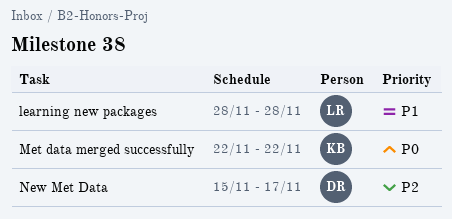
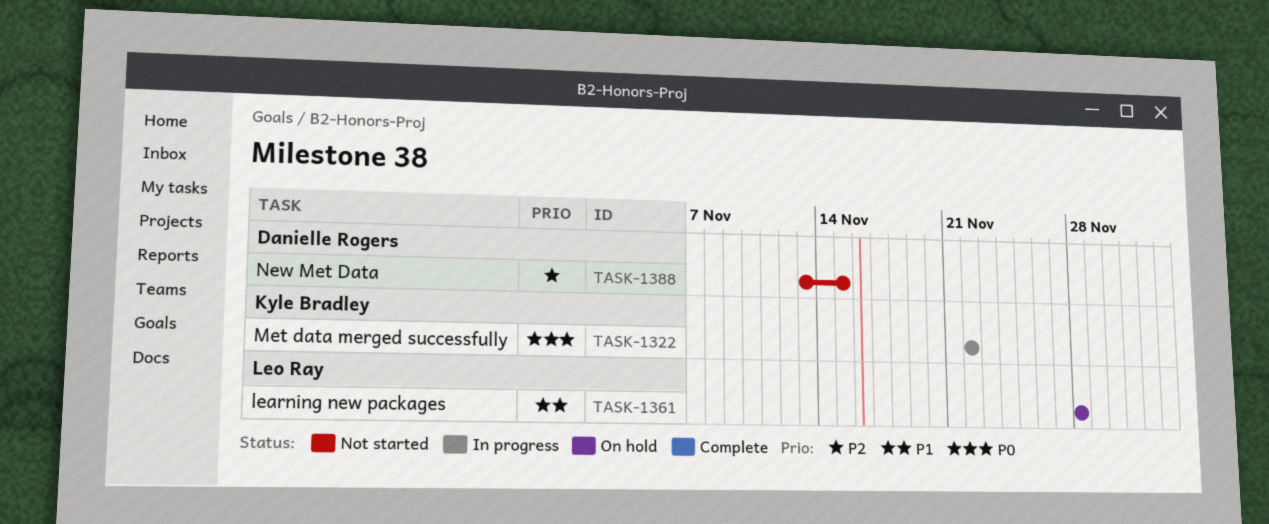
New Met Data, start: Nov 15 -> Nov 13
New Met Data, due: Nov 17 -> Nov 15

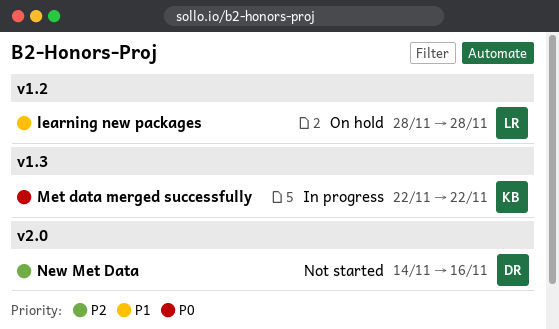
New Met Data, start: Nov 13 -> Nov 14
New Met Data, due: Nov 15 -> Nov 16

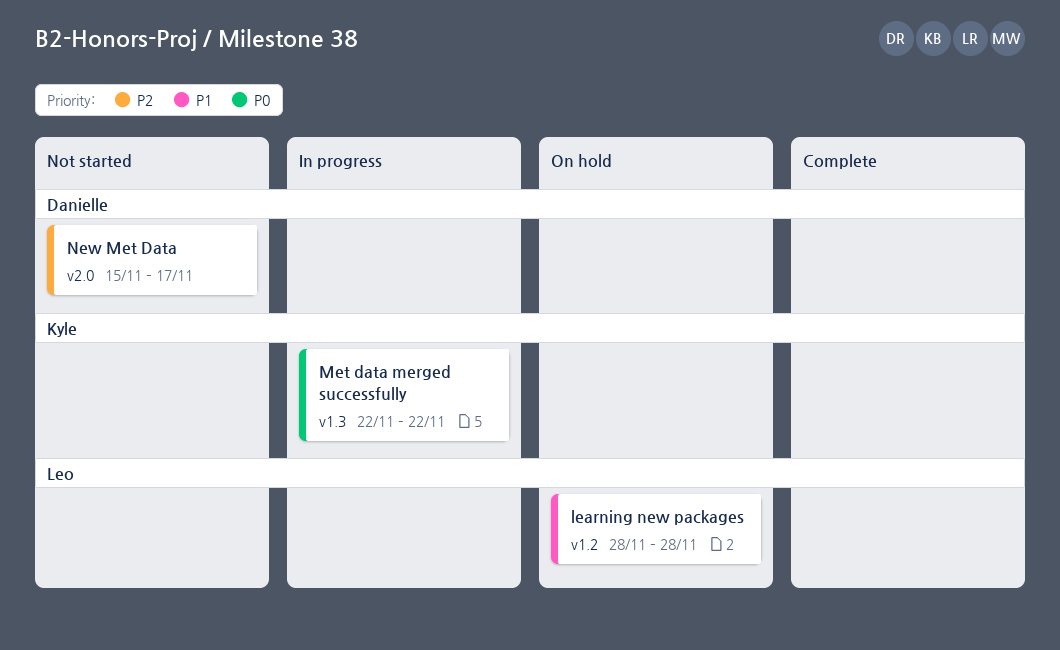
New Met Data, start: Nov 14 -> Nov 15
New Met Data, due: Nov 16 -> Nov 17

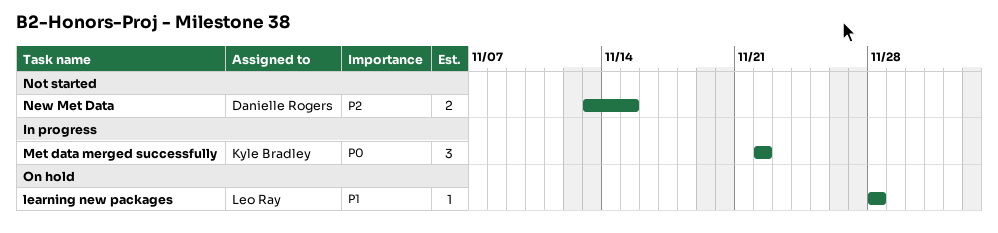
New Met Data, start: Nov 15 -> Nov 13
New Met Data, due: Nov 17 -> Nov 15

